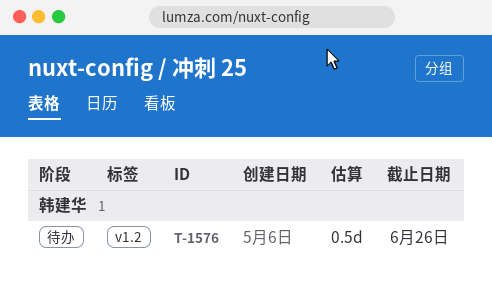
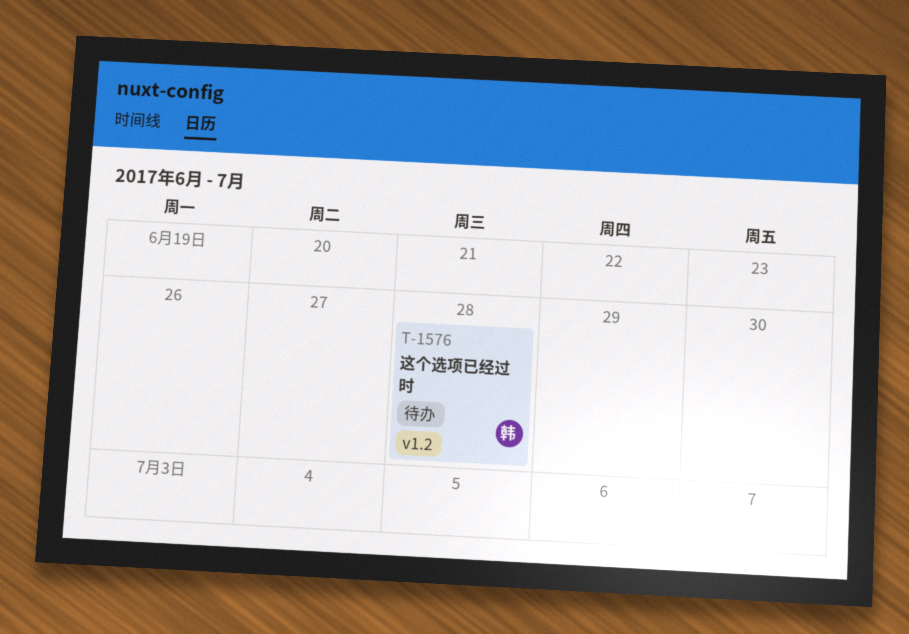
T-1576, due: Jun 26 -> Jun 28

